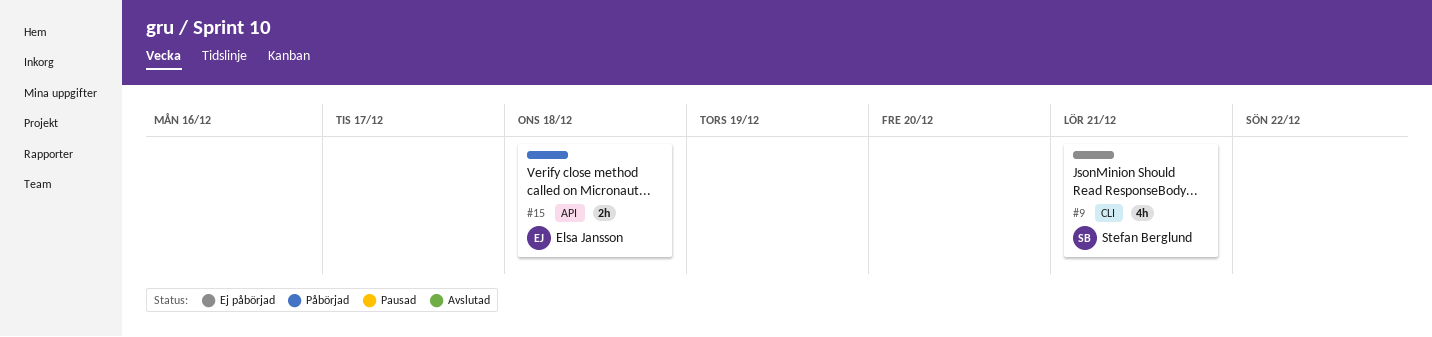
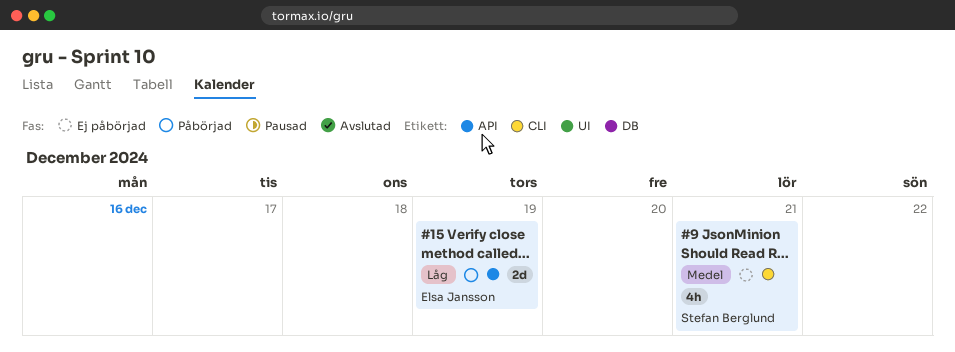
#15, estimate: 2h -> 2d
#15, due: Dec 18 -> Dec 19

